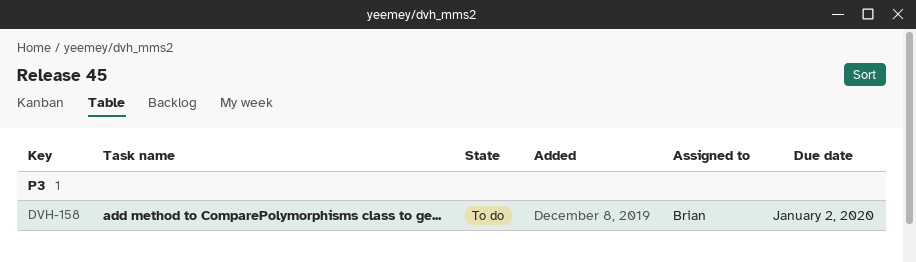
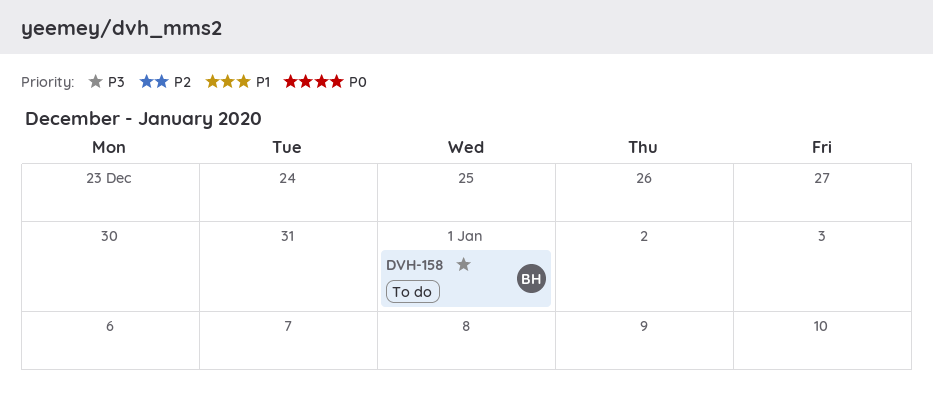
DVH-158, due: Jan 2 -> Jan 1

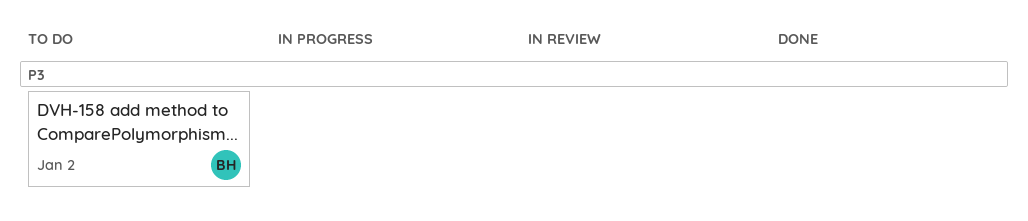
DVH-158, due: Jan 1 -> Jan 2

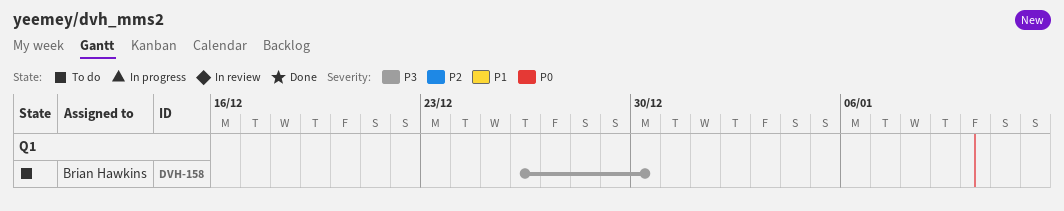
DVH-158, due: Jan 2 -> Dec 30

